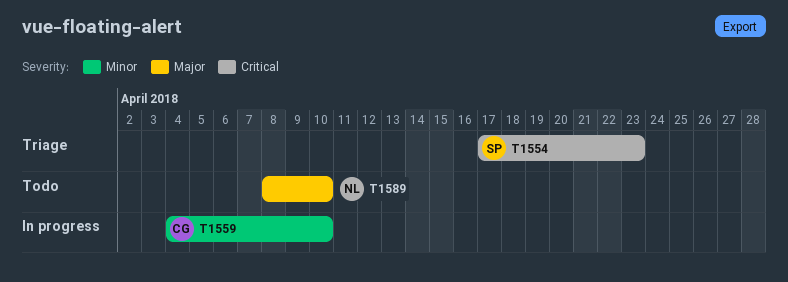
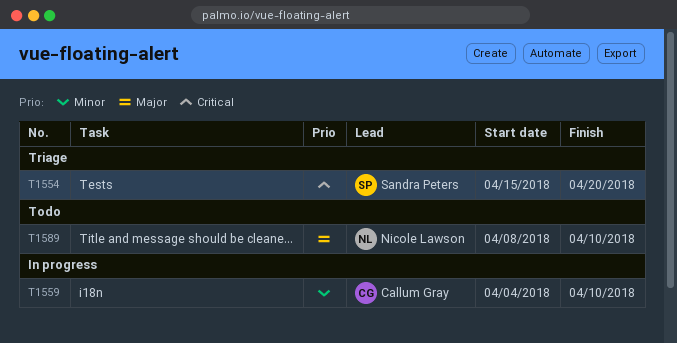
T1554, start: Apr 17 -> Apr 15
T1554, due: Apr 23 -> Apr 20

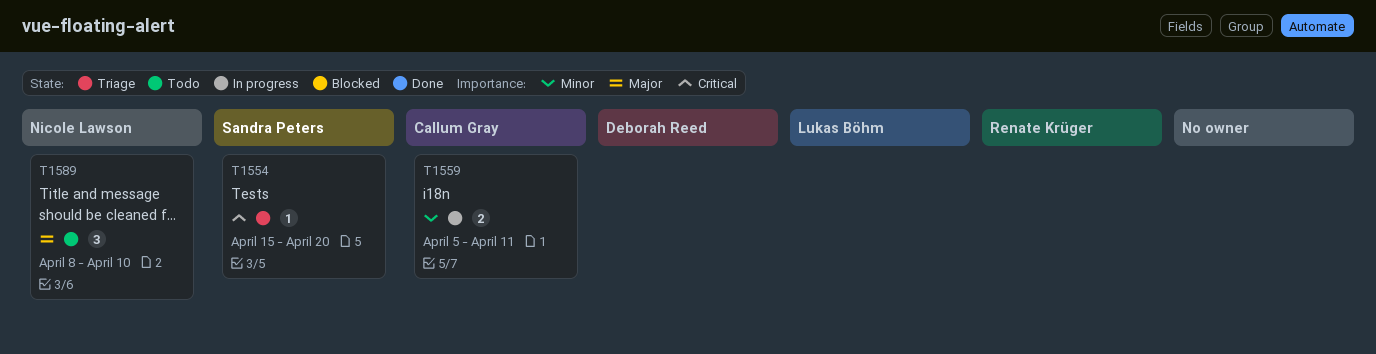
T1559, start: Apr 4 -> Apr 5
T1559, due: Apr 10 -> Apr 11

